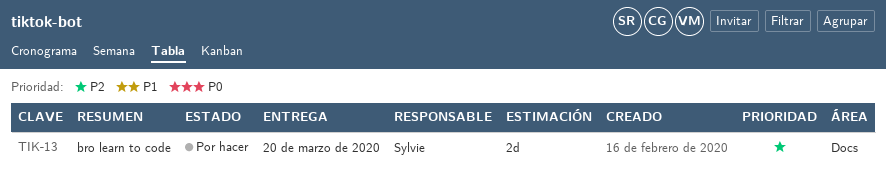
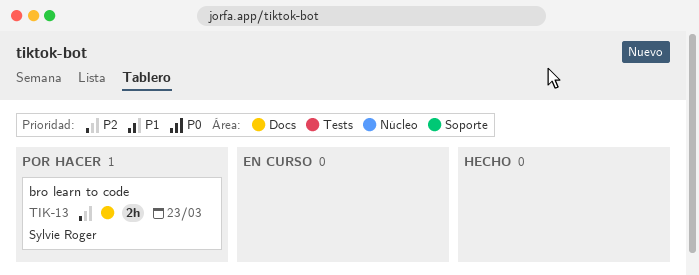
TIK-13, estimate: 2d -> 2h
TIK-13, due: Mar 20 -> Mar 23

